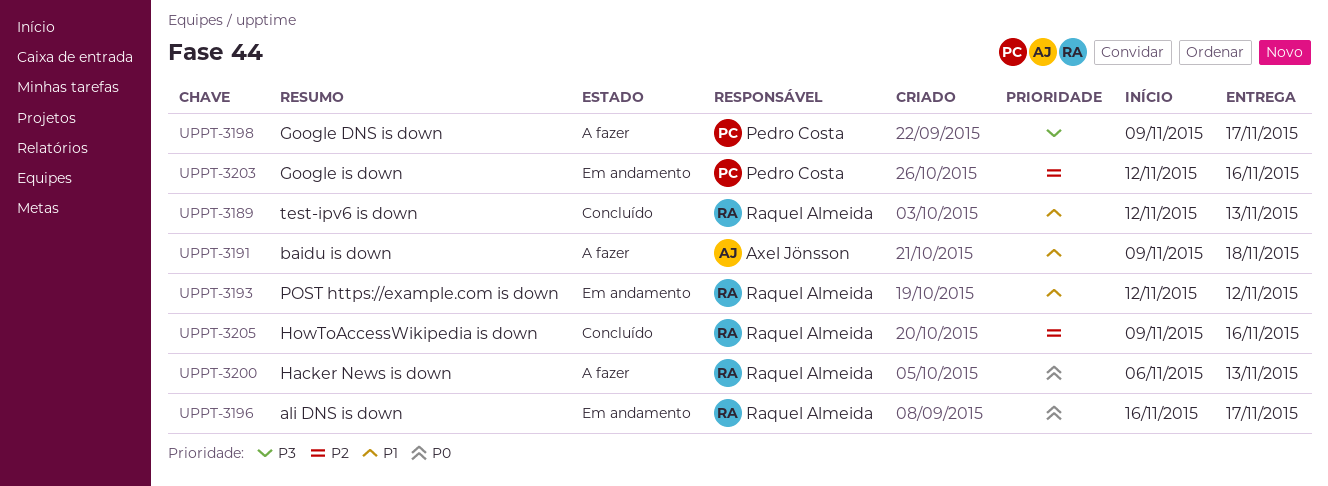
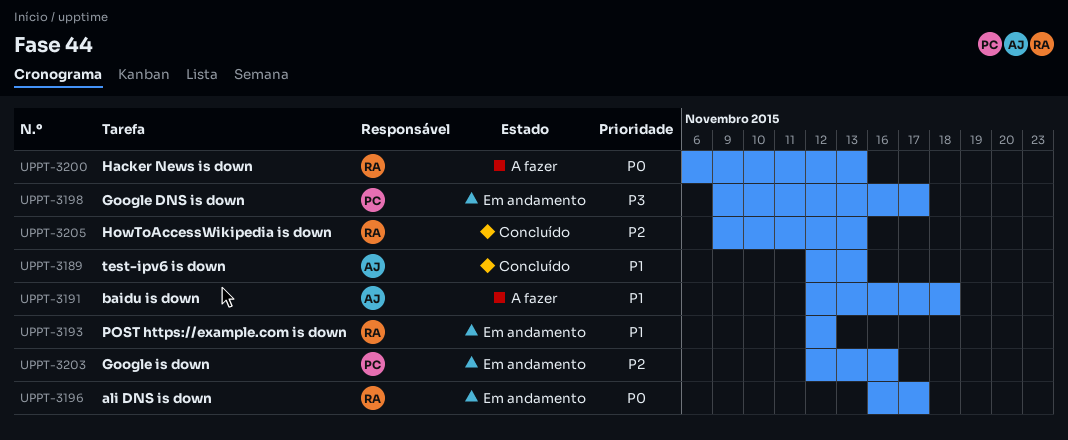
UPPT-3189, owner: Raquel Almeida -> Axel Jönsson
UPPT-3191, start: Nov 9 -> Nov 12
UPPT-3198, status: A fazer -> Em andamento
UPPT-3205, due: Nov 16 -> Nov 13

